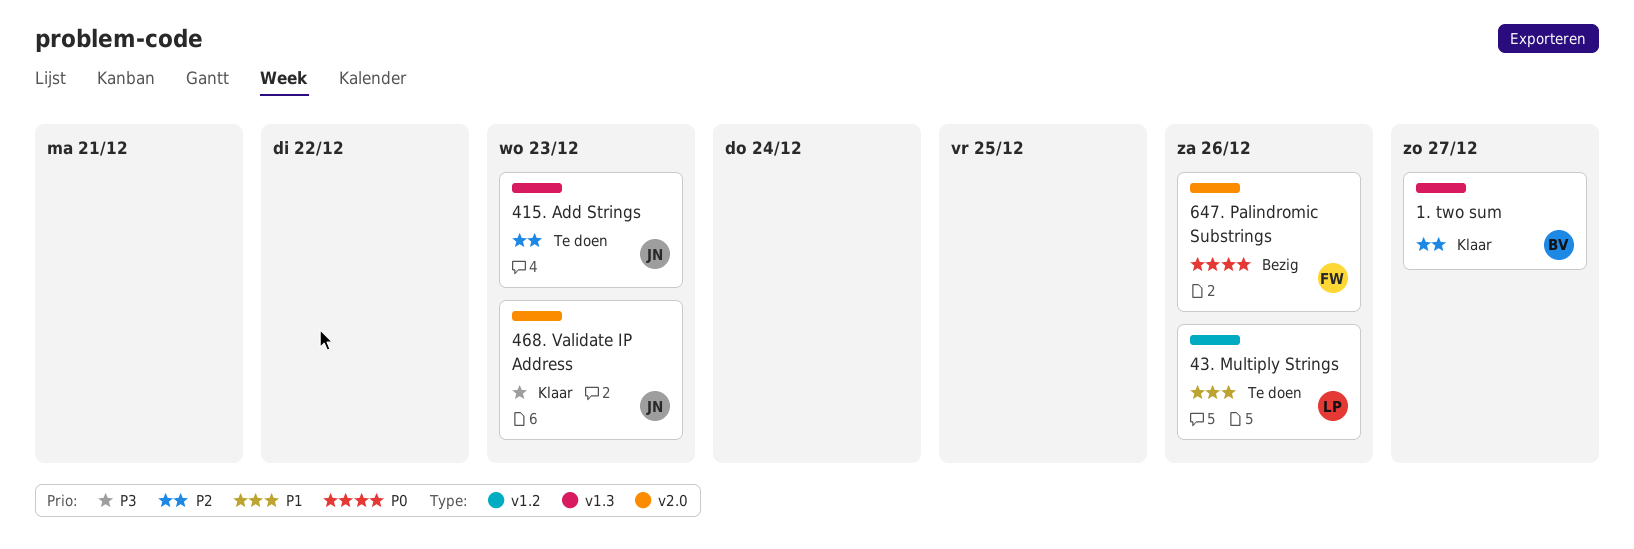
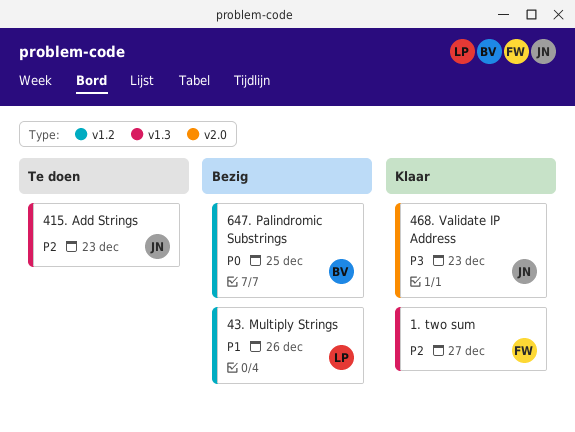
1. two sum, owner: BV -> FW
43. Multiply Strings, status: Te doen -> Bezig
647. Palindromic Substrings, owner: FW -> BV
647. Palindromic Substrings, label: v2.0 -> v1.2
647. Palindromic Substrings, due: Dec 26 -> Dec 25

